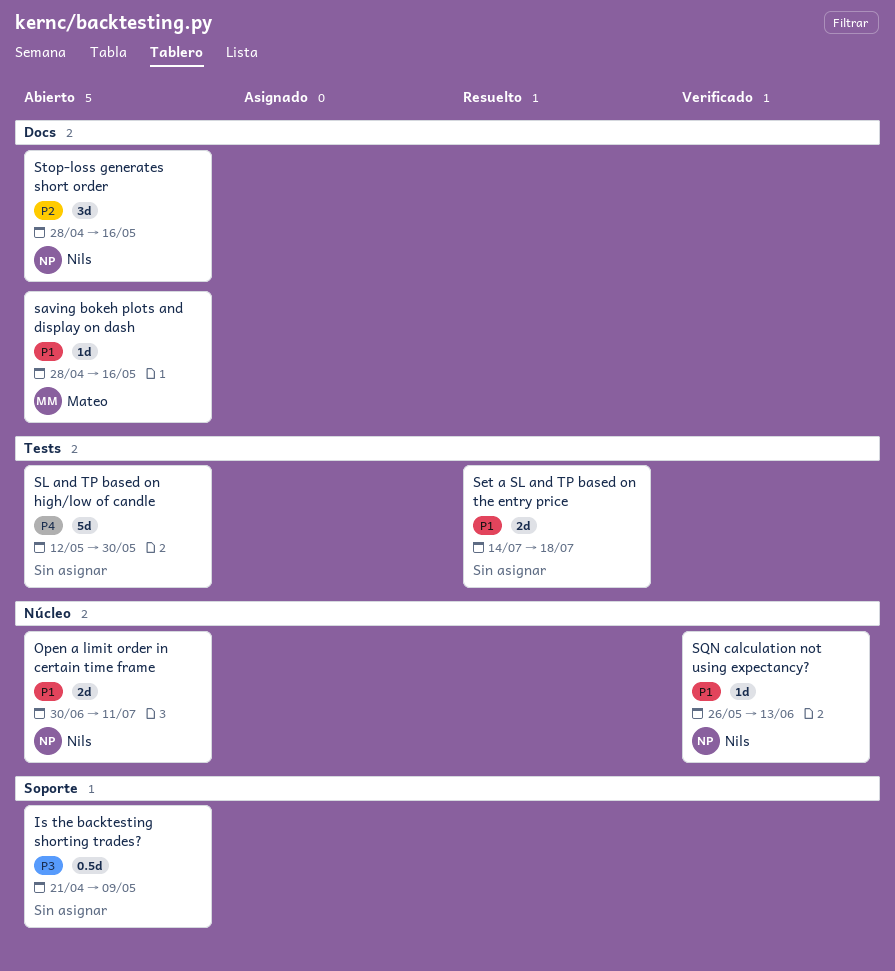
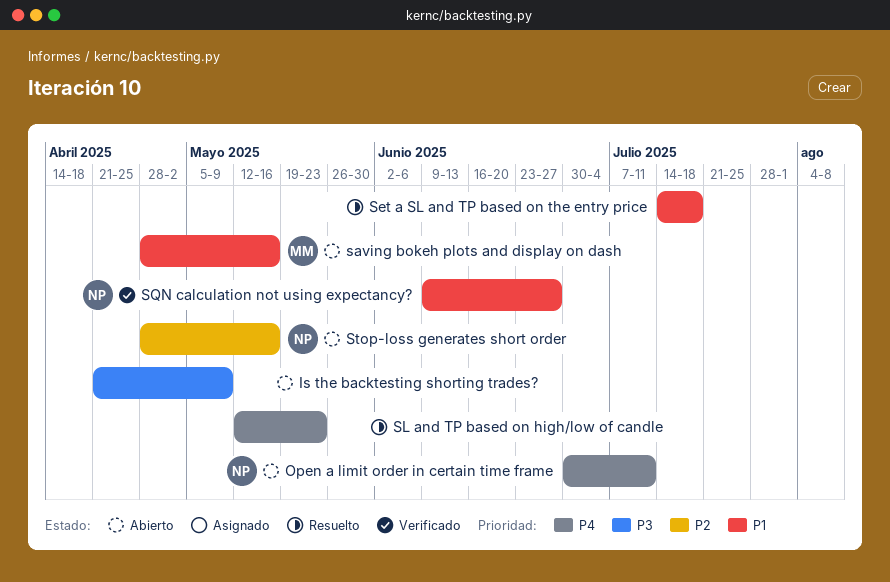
Open a limit order in certain time frame, priority: P1 -> P4
SL and TP based on high/low of candle, status: Abierto -> Resuelto
SL and TP based on high/low of candle, due: May 30 -> May 23
SQN calculation not using expectancy?, start: May 26 -> Jun 9
SQN calculation not using expectancy?, due: Jun 13 -> Jun 27

